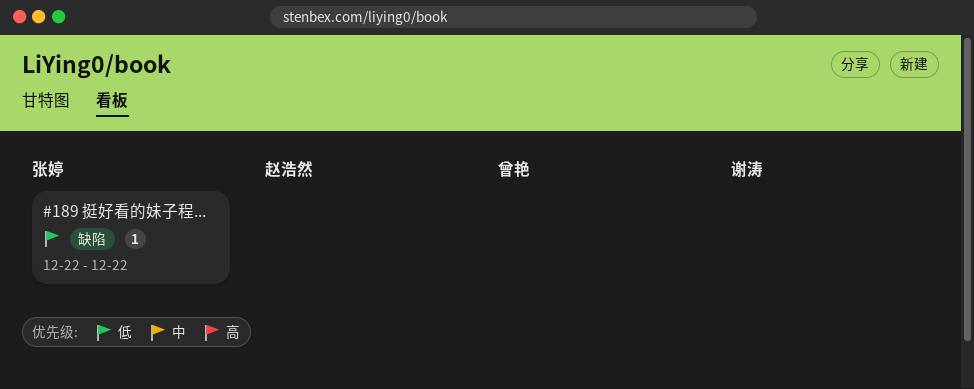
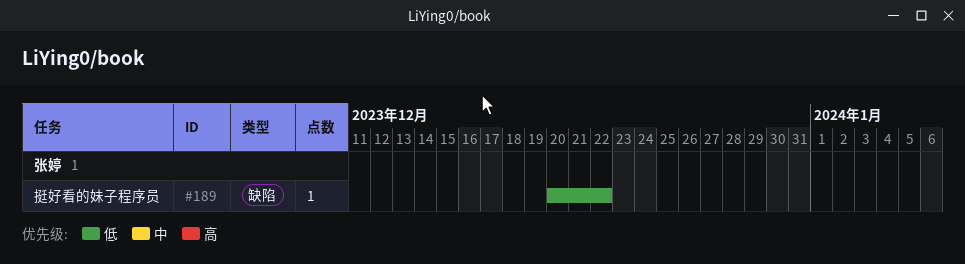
#189, start: Dec 22 -> Dec 20

